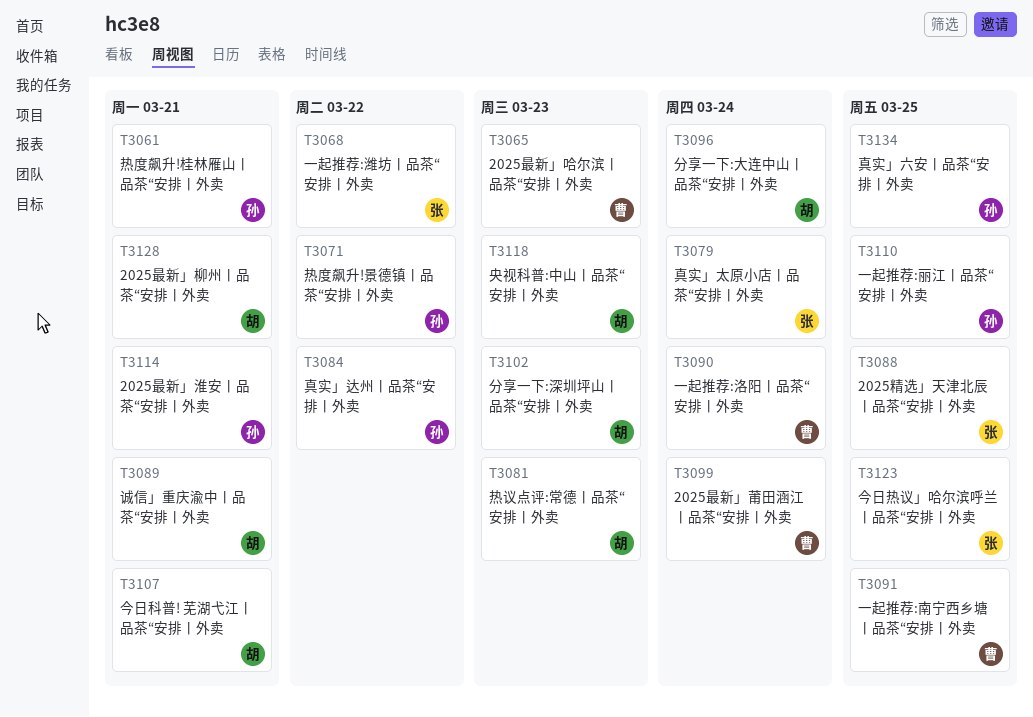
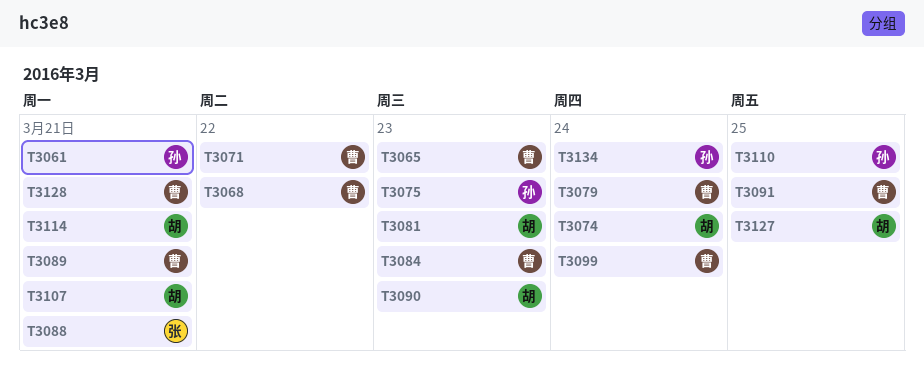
T3068, owner: 张 -> 曹
T3071, owner: 孙 -> 曹
T3074: none -> present
T3075: none -> present
T3079, owner: 张 -> 曹
T3084, owner: 孙 -> 曹
T3084, due: Mar 22 -> Mar 23
T3088, due: Mar 25 -> Mar 21
T3089, owner: 胡 -> 曹
T3090, owner: 曹 -> 胡
T3090, due: Mar 24 -> Mar 23
T3096: present -> none
T3102: present -> none
T3114, owner: 孙 -> 胡
T3118: present -> none
T3123: present -> none
T3127: none -> present
T3128, owner: 胡 -> 曹
T3134, due: Mar 25 -> Mar 24

